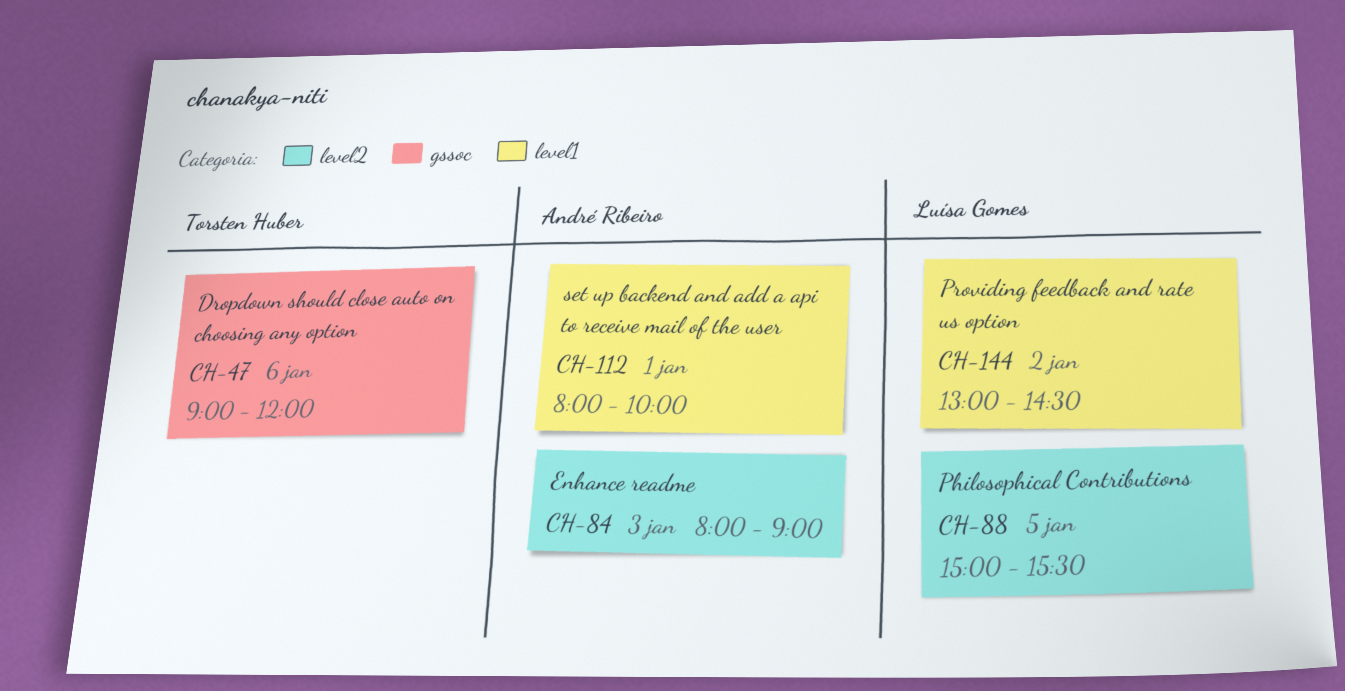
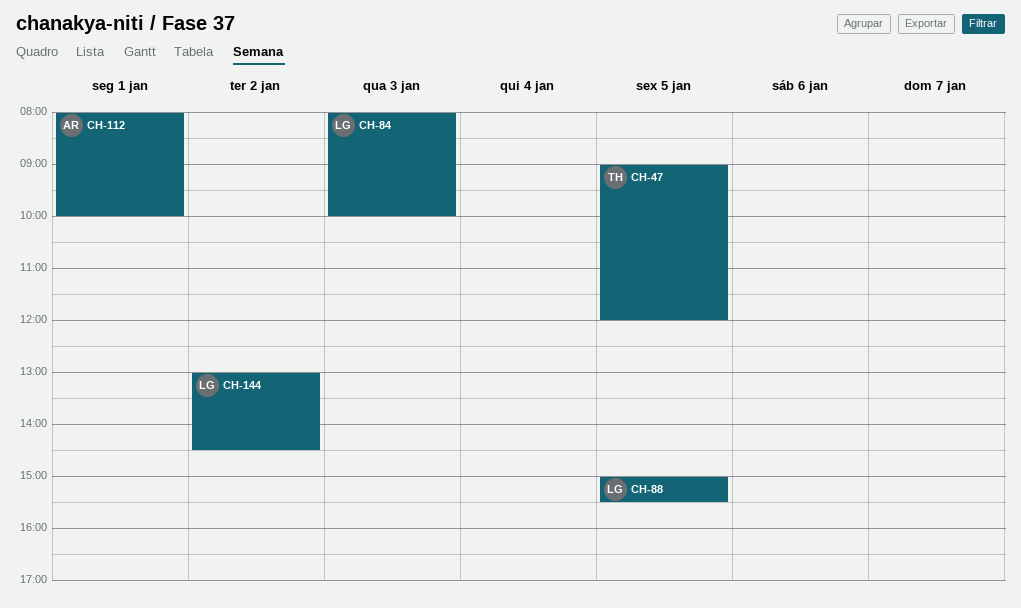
CH-47, day: Jan 6 -> Jan 5
CH-84, owner: André Ribeiro -> Luísa Gomes
CH-84, ends: 09:00 -> 10:00

